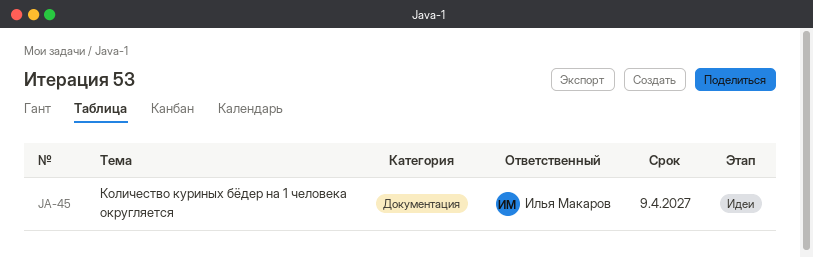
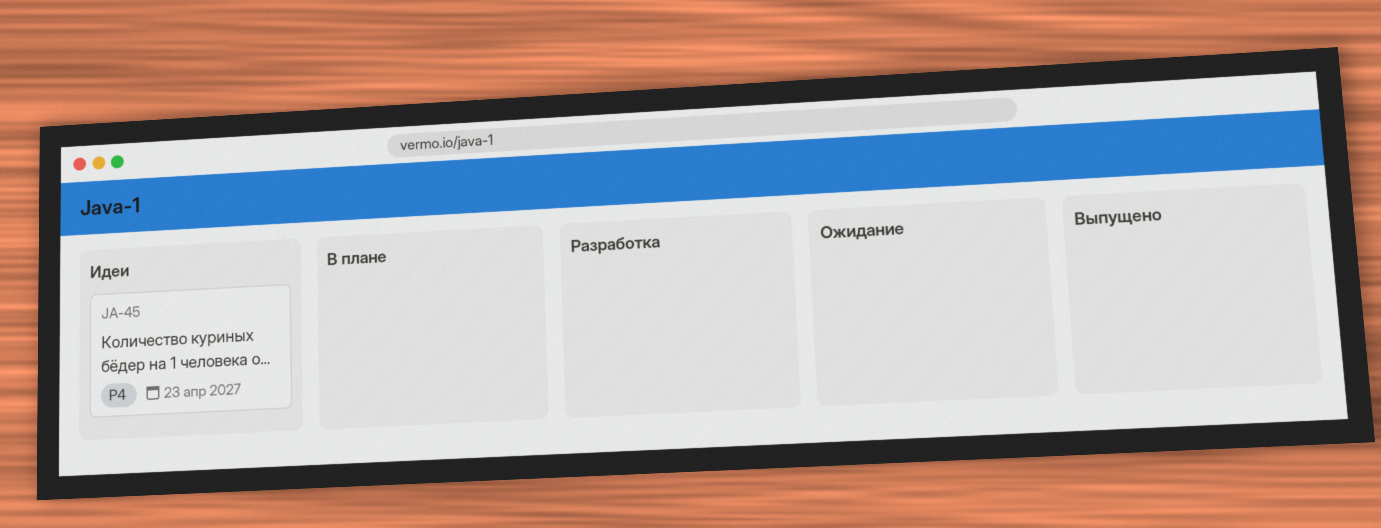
JA-45, due: Apr 9 -> Apr 23

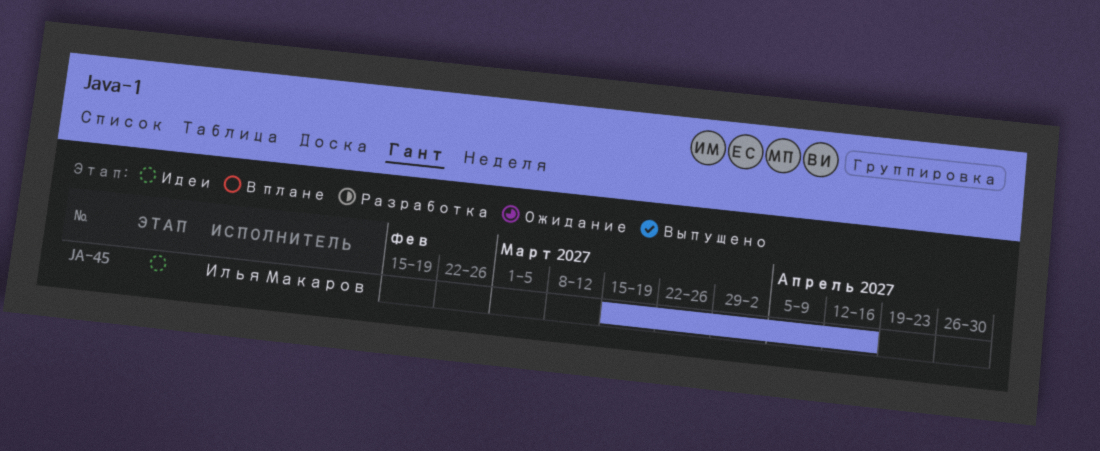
JA-45, due: Apr 23 -> Apr 16

